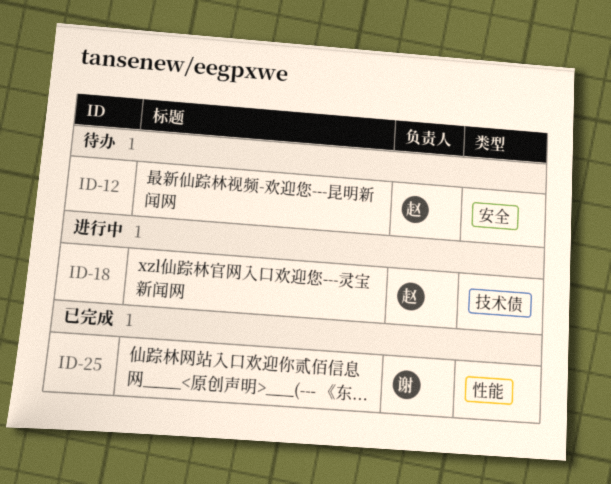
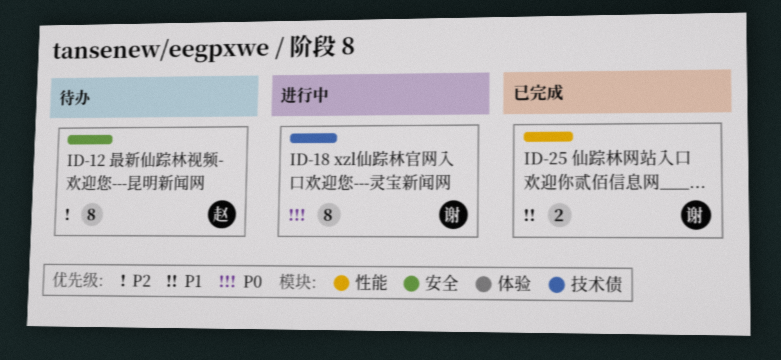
ID-18, owner: 赵 -> 谢

